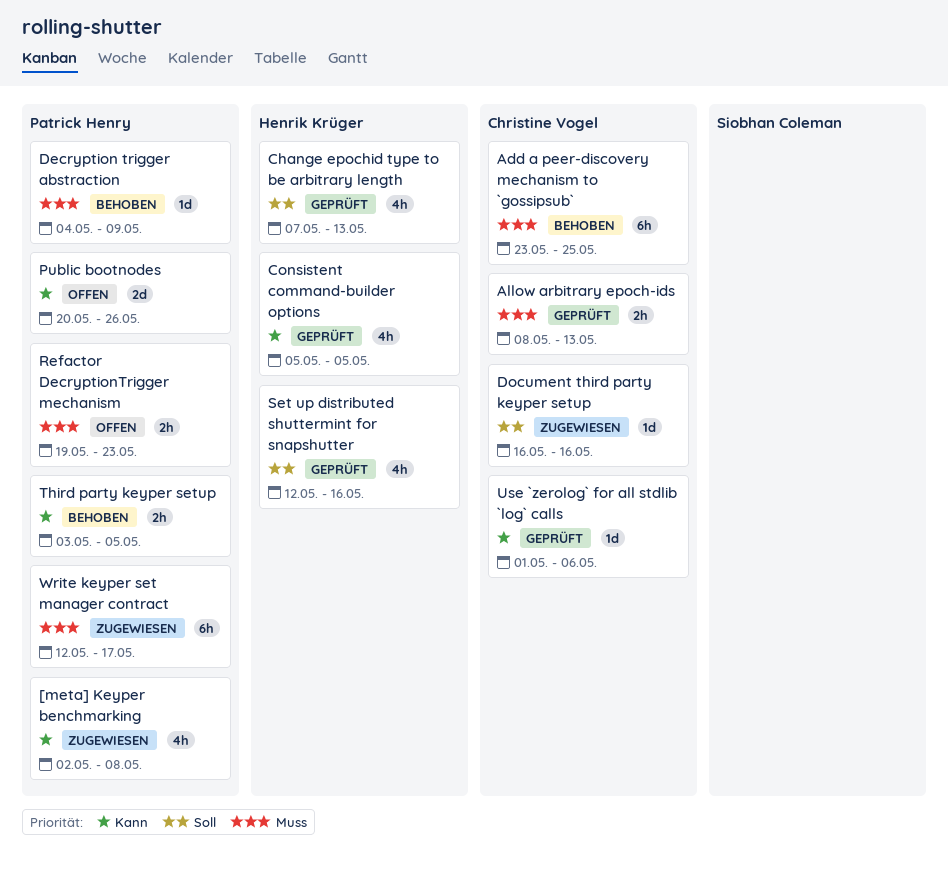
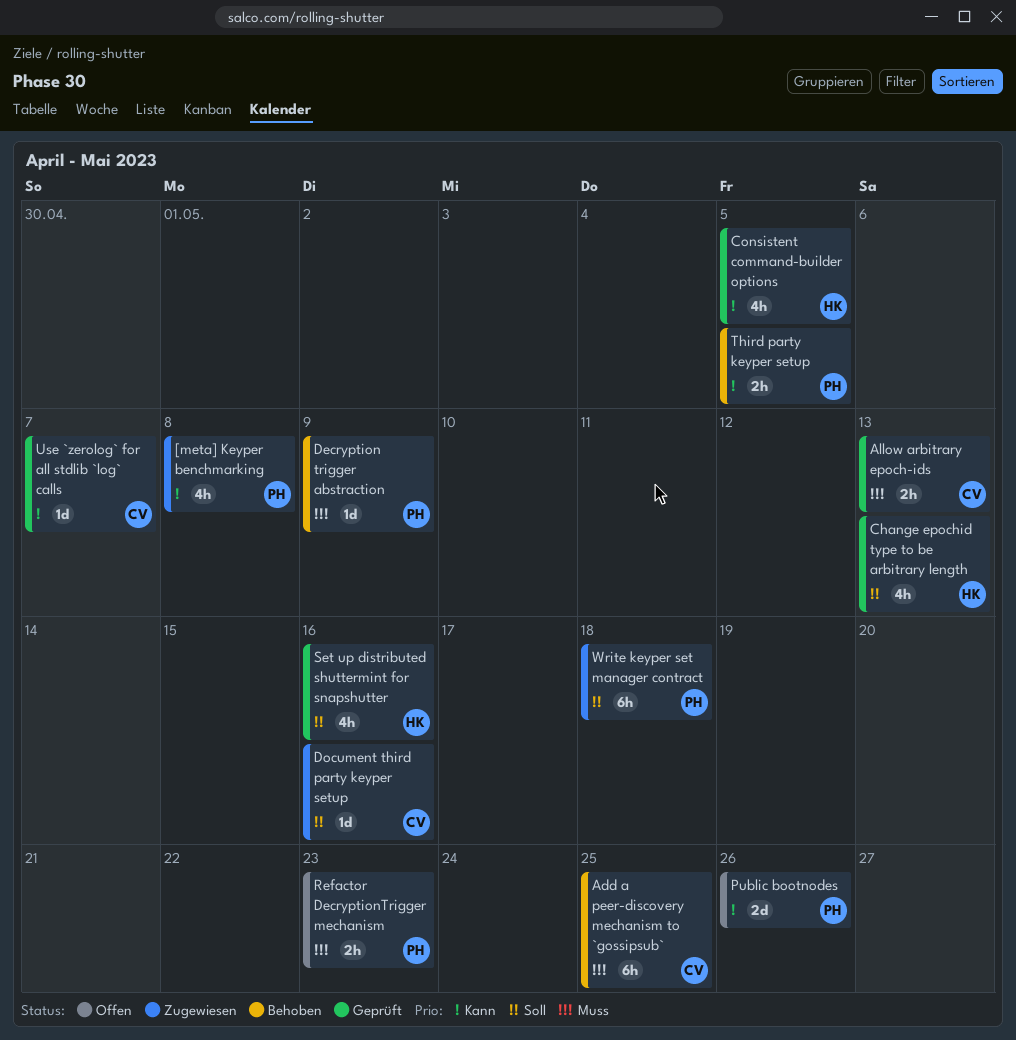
Use `zerolog` for all stdlib `log` calls, due: May 6 -> May 7
Write keyper set manager contract, priority: Muss -> Soll
Write keyper set manager contract, due: May 17 -> May 18

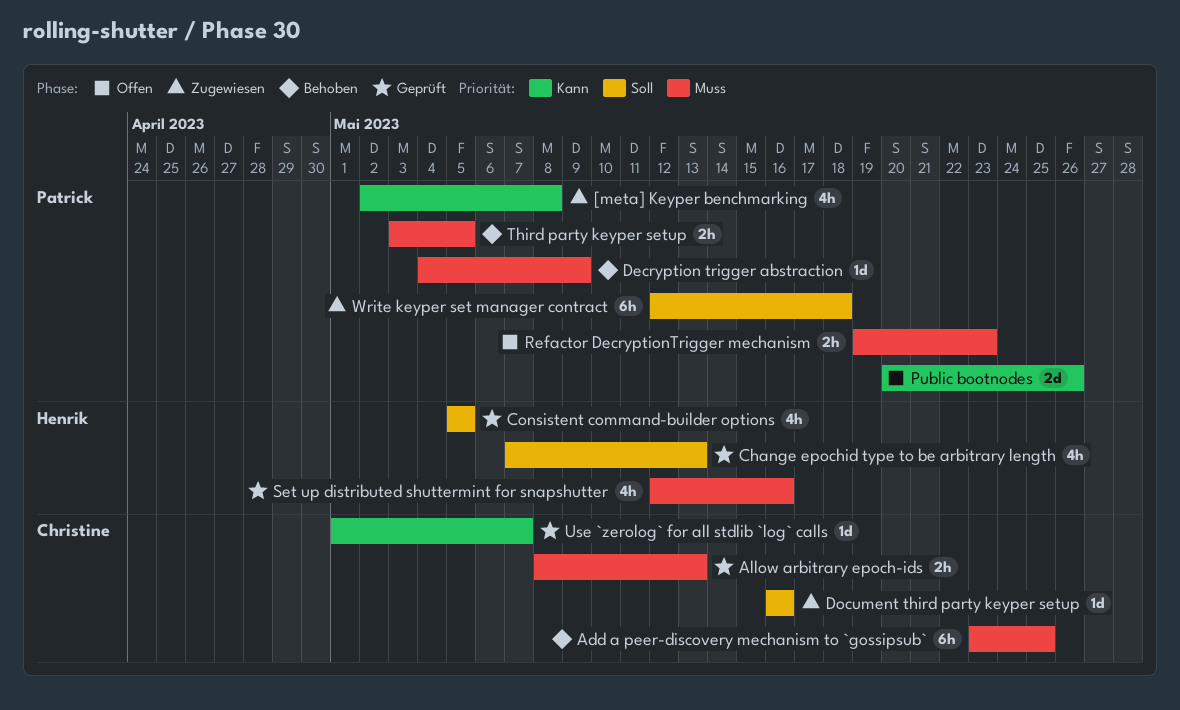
Consistent command-builder options, priority: Kann -> Soll
Set up distributed shuttermint for snapshutter, priority: Soll -> Muss
Third party keyper setup, priority: Kann -> Muss

